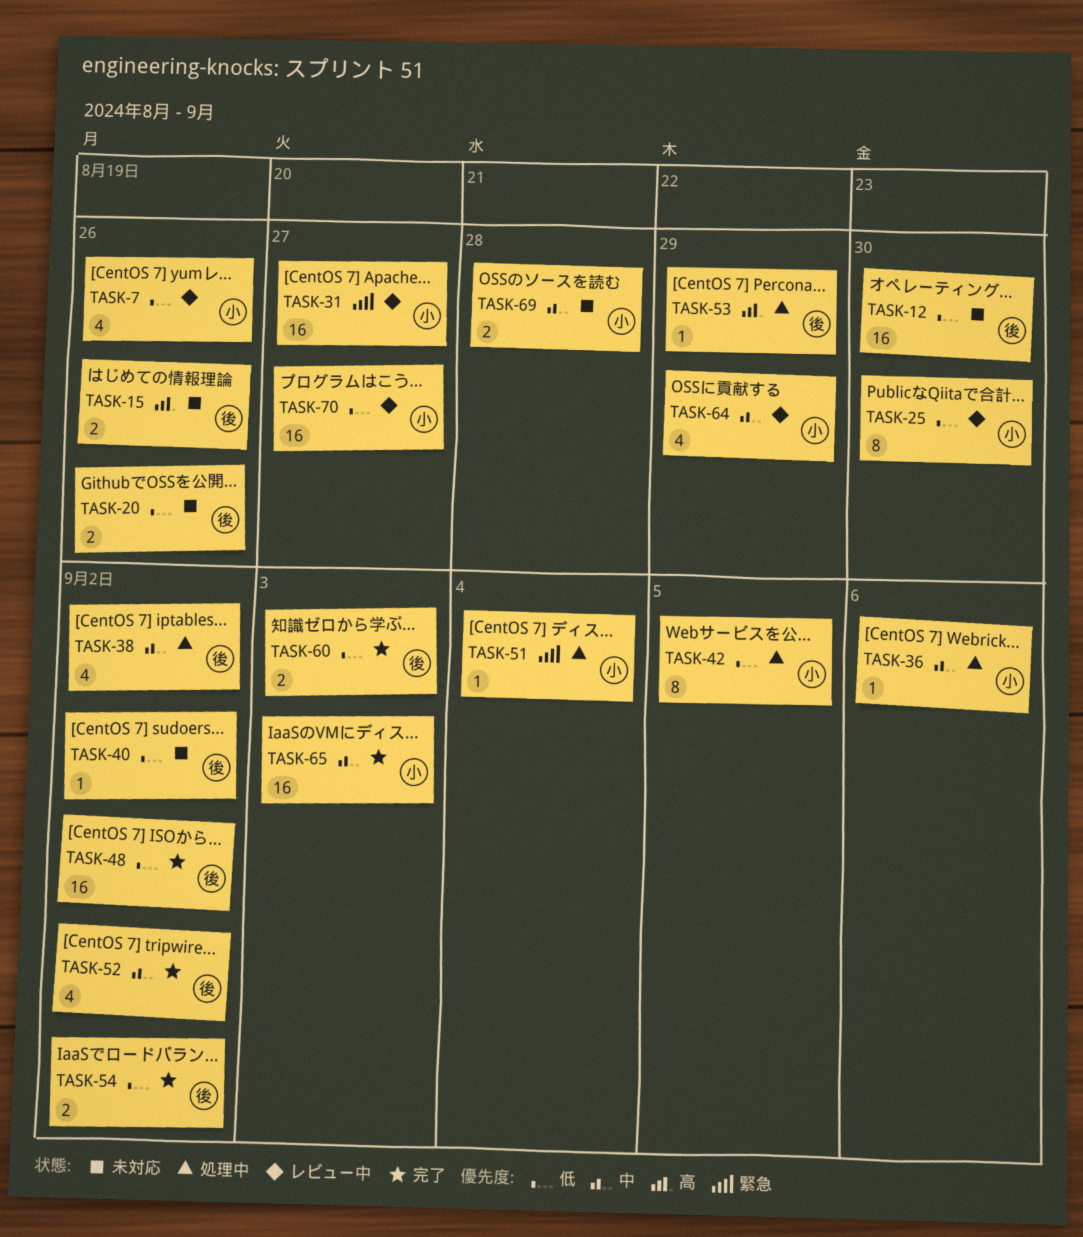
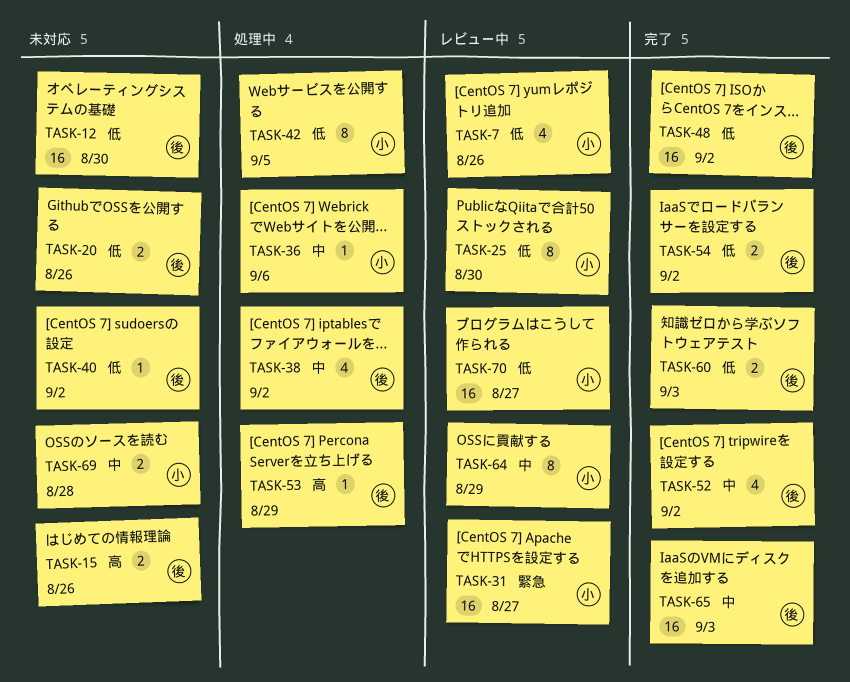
TASK-51: present -> none
TASK-64, estimate: 4 -> 8
TASK-65, owner: 小 -> 後

